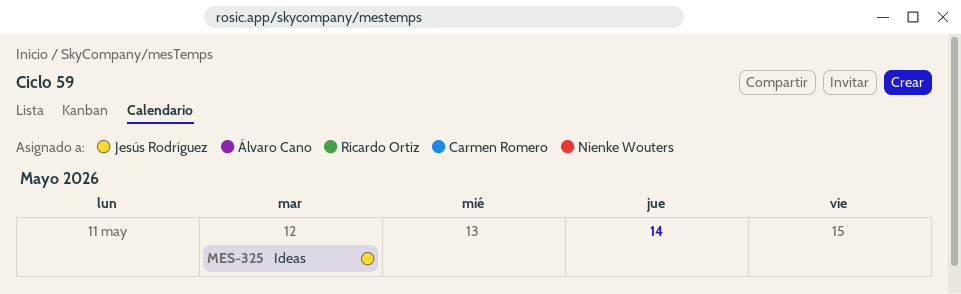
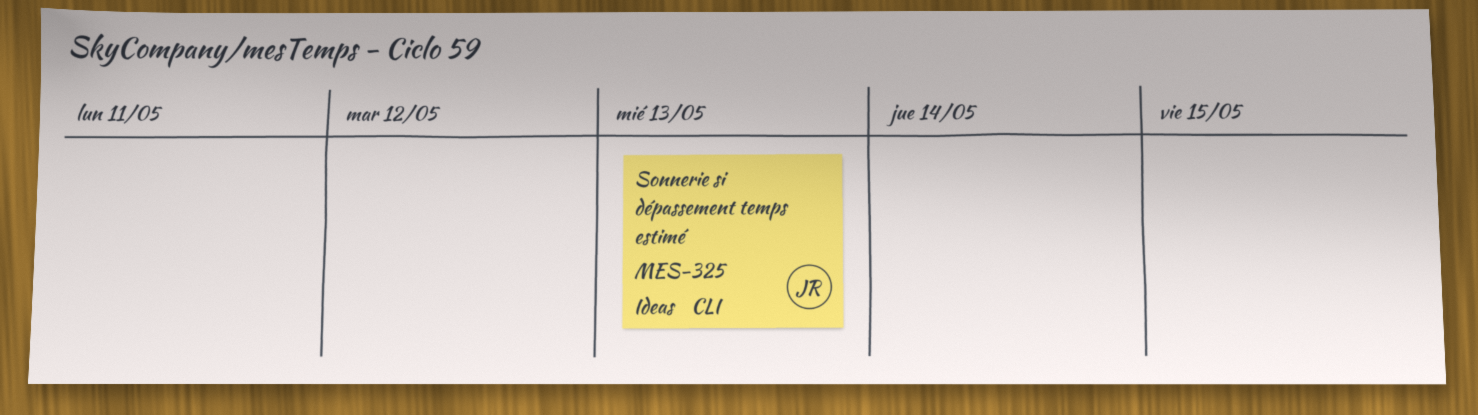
MES-325, due: May 12 -> May 13

